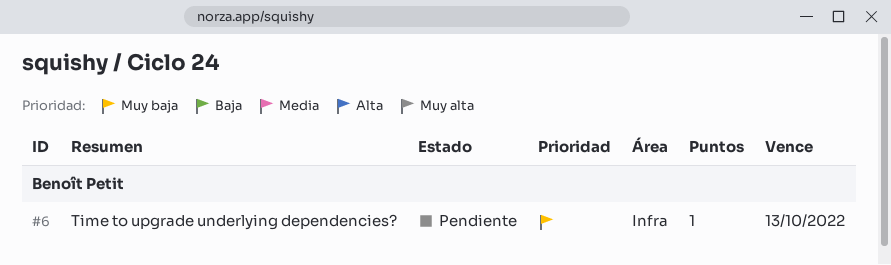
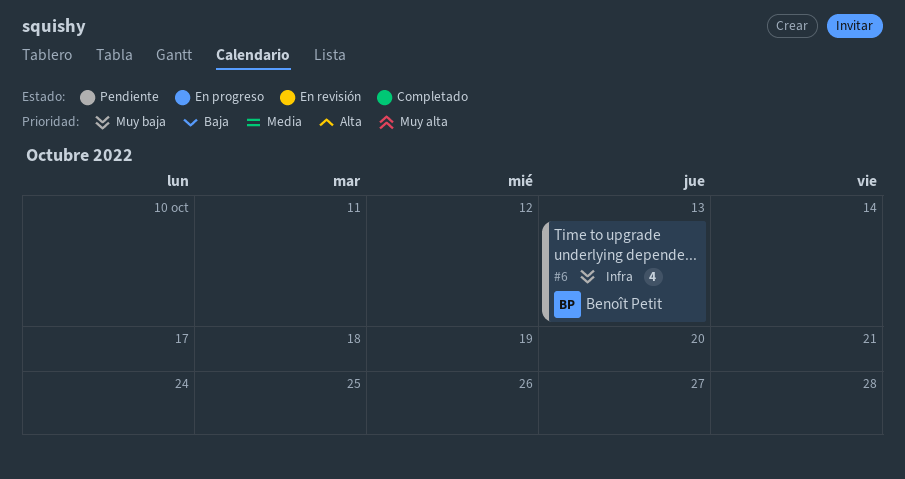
#6, estimate: 1 -> 4

